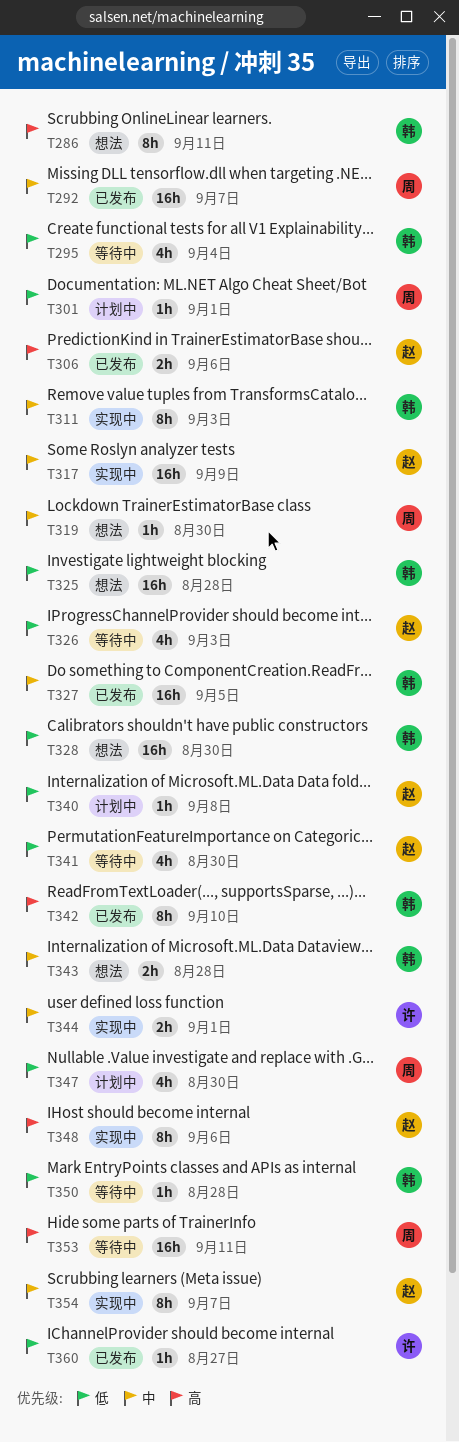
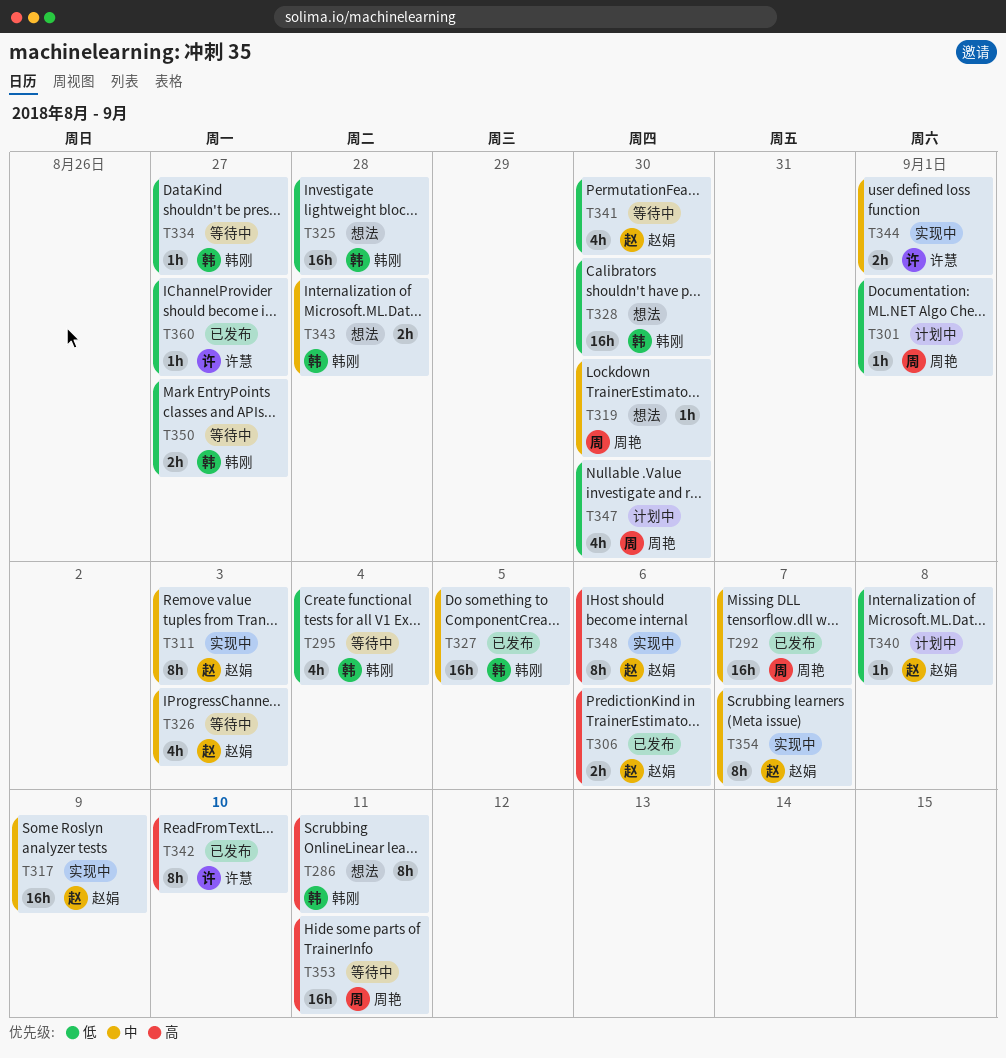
T311, owner: 韩刚 -> 赵娟
T326, priority: 低 -> 中
T334: none -> present
T342, owner: 韩刚 -> 许慧
T350, estimate: 1h -> 2h
T350, due: Aug 28 -> Aug 27

